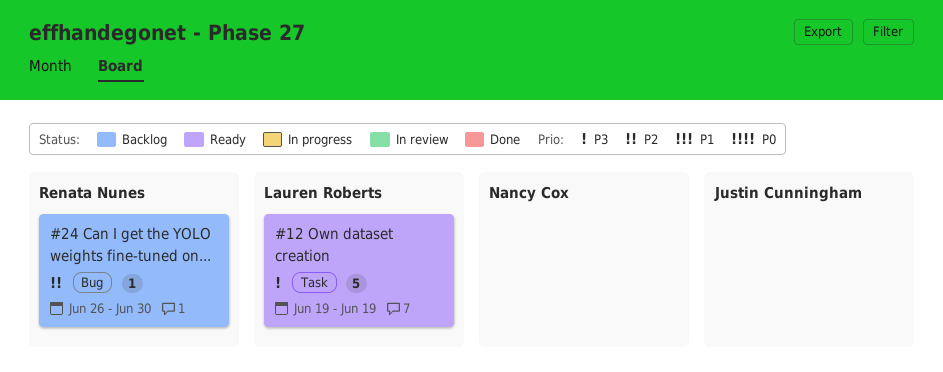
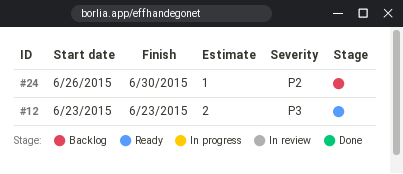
#12, estimate: 5 -> 2
#12, start: Jun 19 -> Jun 23
#12, due: Jun 19 -> Jun 23

